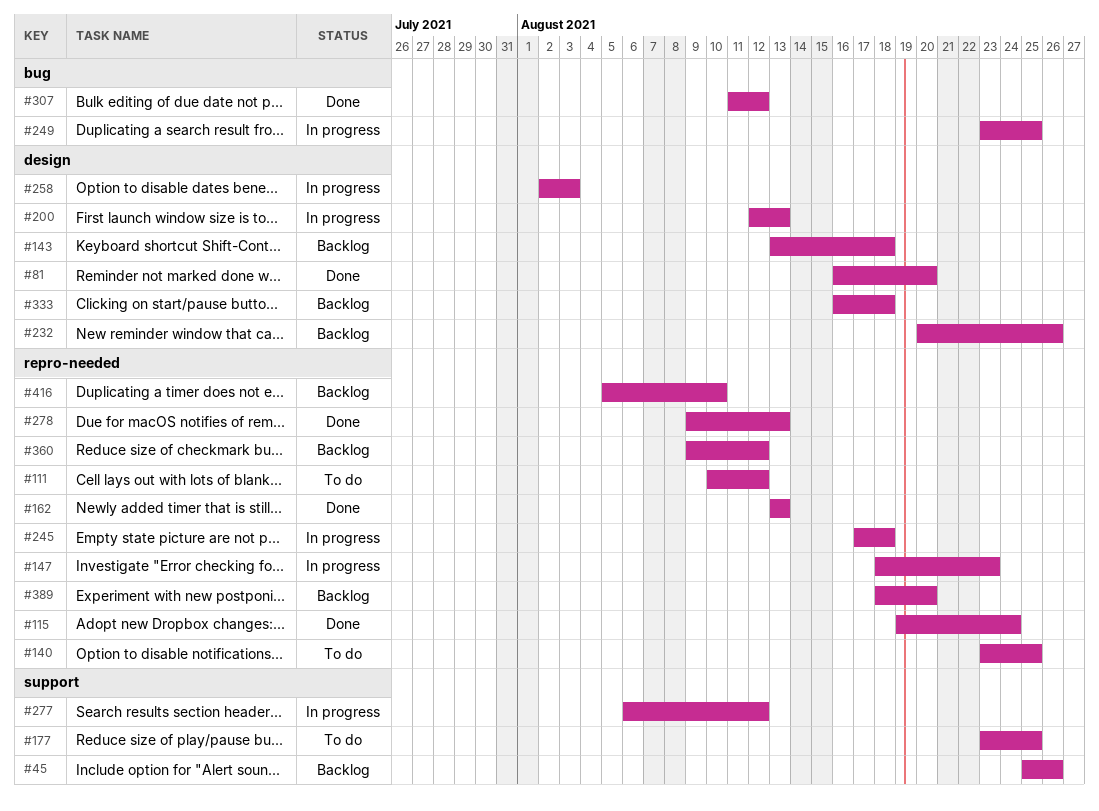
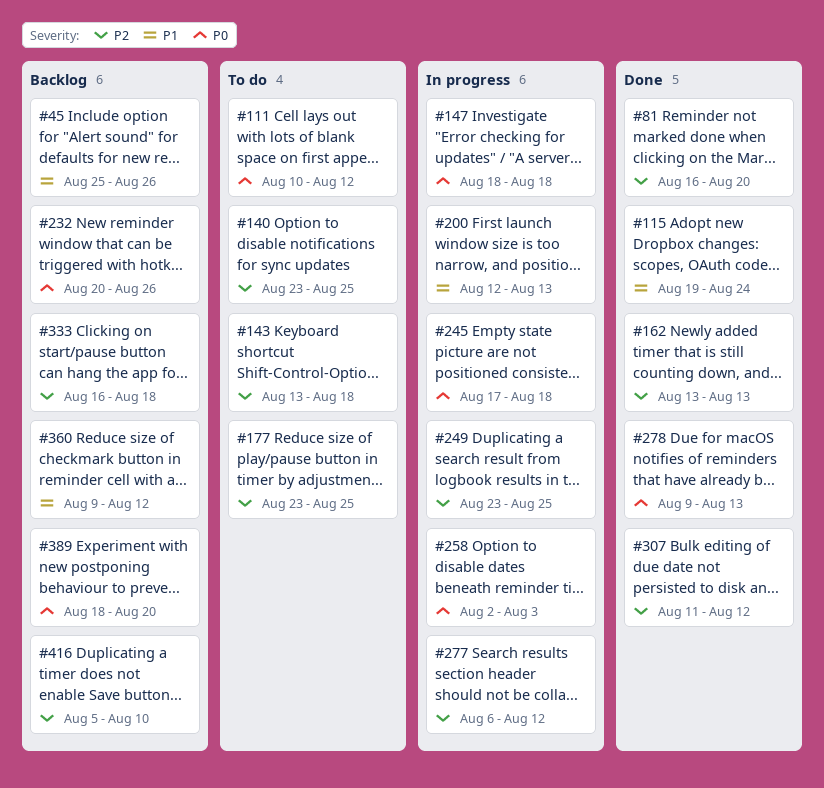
#143, status: Backlog -> To do
#147, due: Aug 23 -> Aug 18

